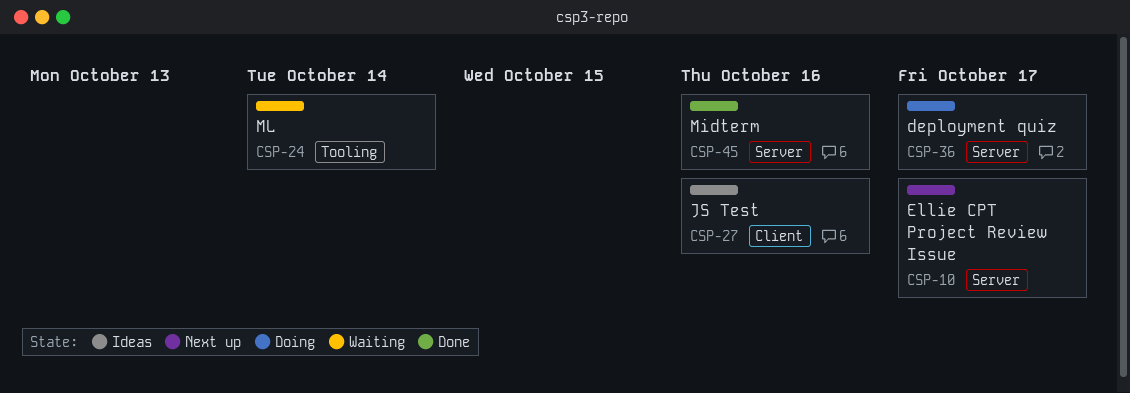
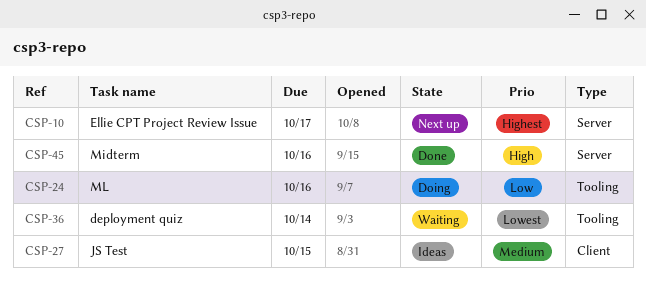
CSP-24, status: Waiting -> Doing
CSP-24, due: Oct 14 -> Oct 16
CSP-27, due: Oct 16 -> Oct 15
CSP-36, status: Doing -> Waiting
CSP-36, label: Server -> Tooling
CSP-36, due: Oct 17 -> Oct 14

